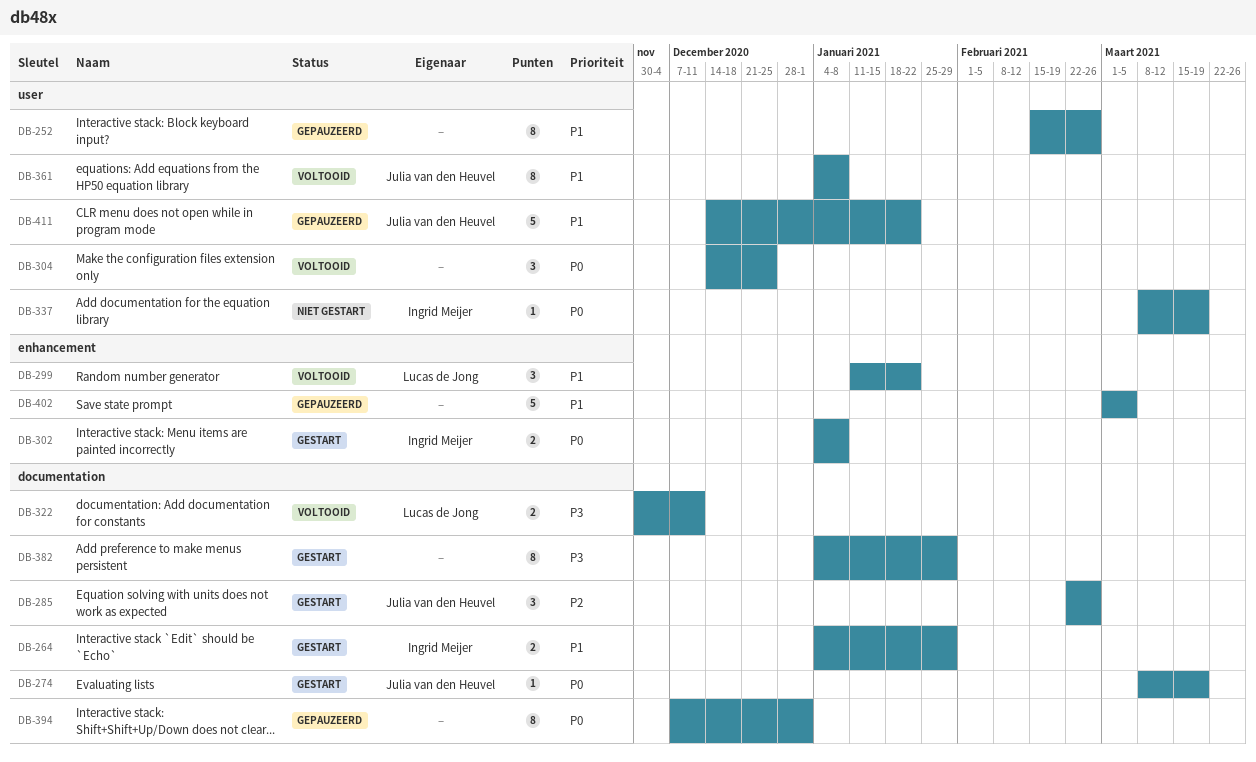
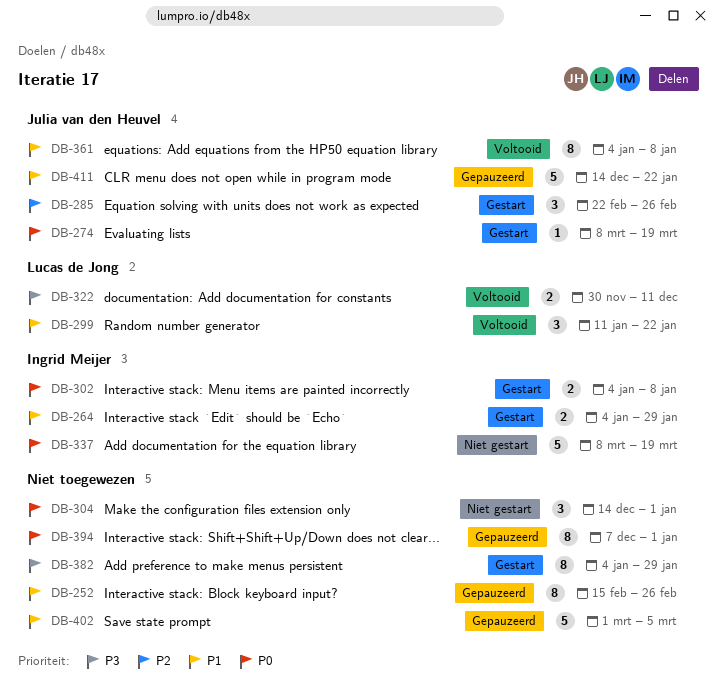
DB-304, status: Voltooid -> Niet gestart
DB-304, due: Dec 25 -> Jan 1
DB-337, estimate: 1 -> 5

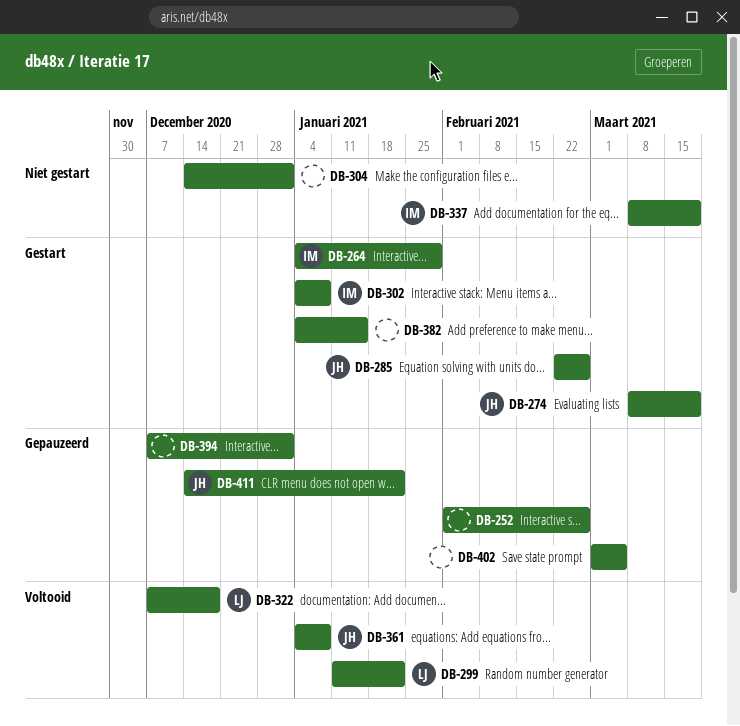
DB-252, start: Feb 15 -> Feb 1
DB-322, start: Nov 30 -> Dec 7
DB-322, due: Dec 11 -> Dec 18
DB-382, due: Jan 29 -> Jan 15

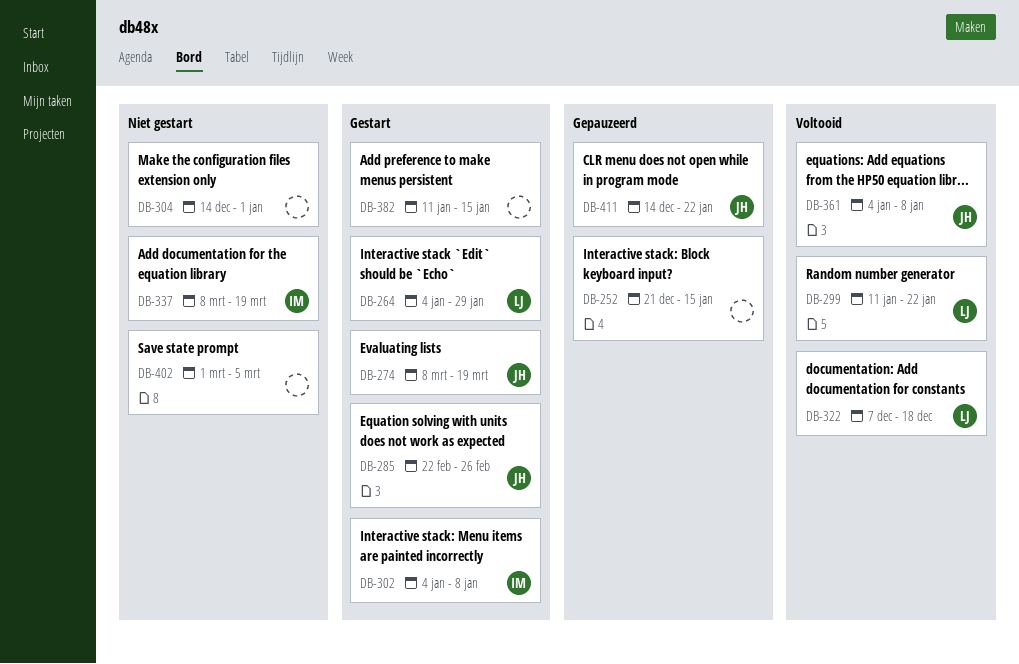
DB-252, start: Feb 1 -> Dec 21
DB-252, due: Feb 26 -> Jan 15
DB-264, owner: IM -> LJ
DB-382, start: Jan 4 -> Jan 11
DB-394: present -> none
DB-402, status: Gepauzeerd -> Niet gestart

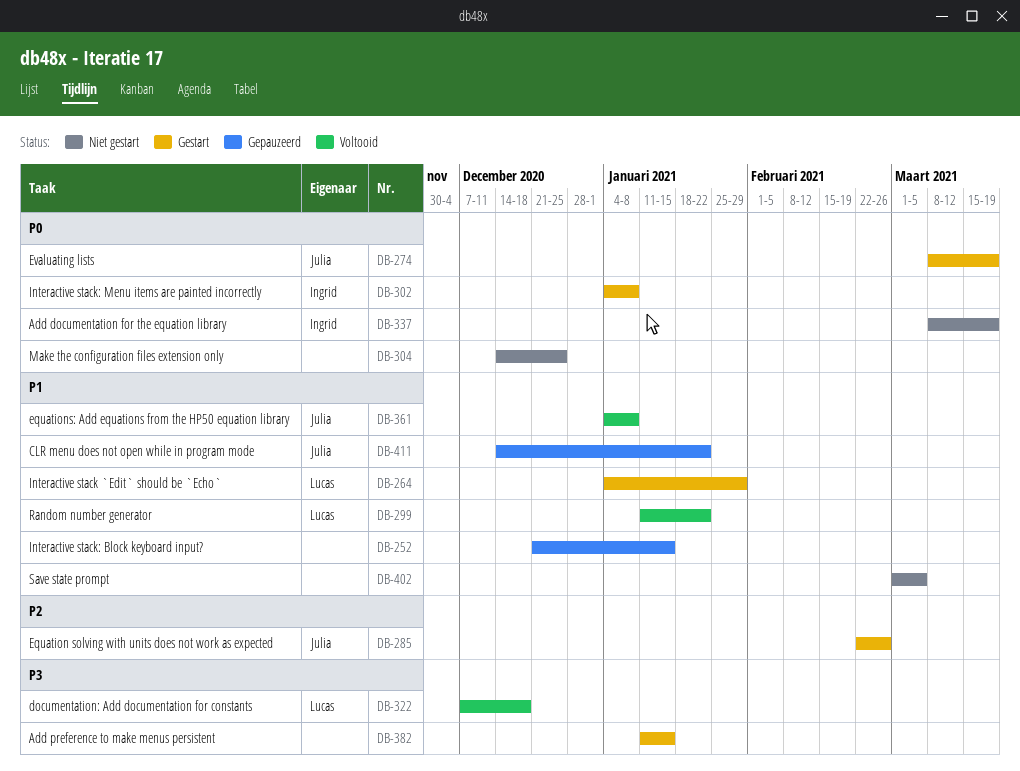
DB-304, due: Jan 1 -> Dec 25

